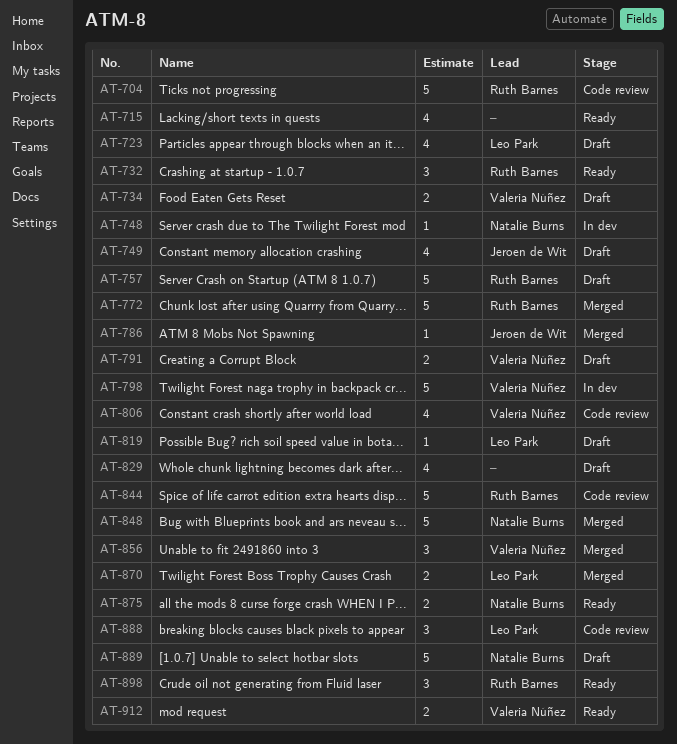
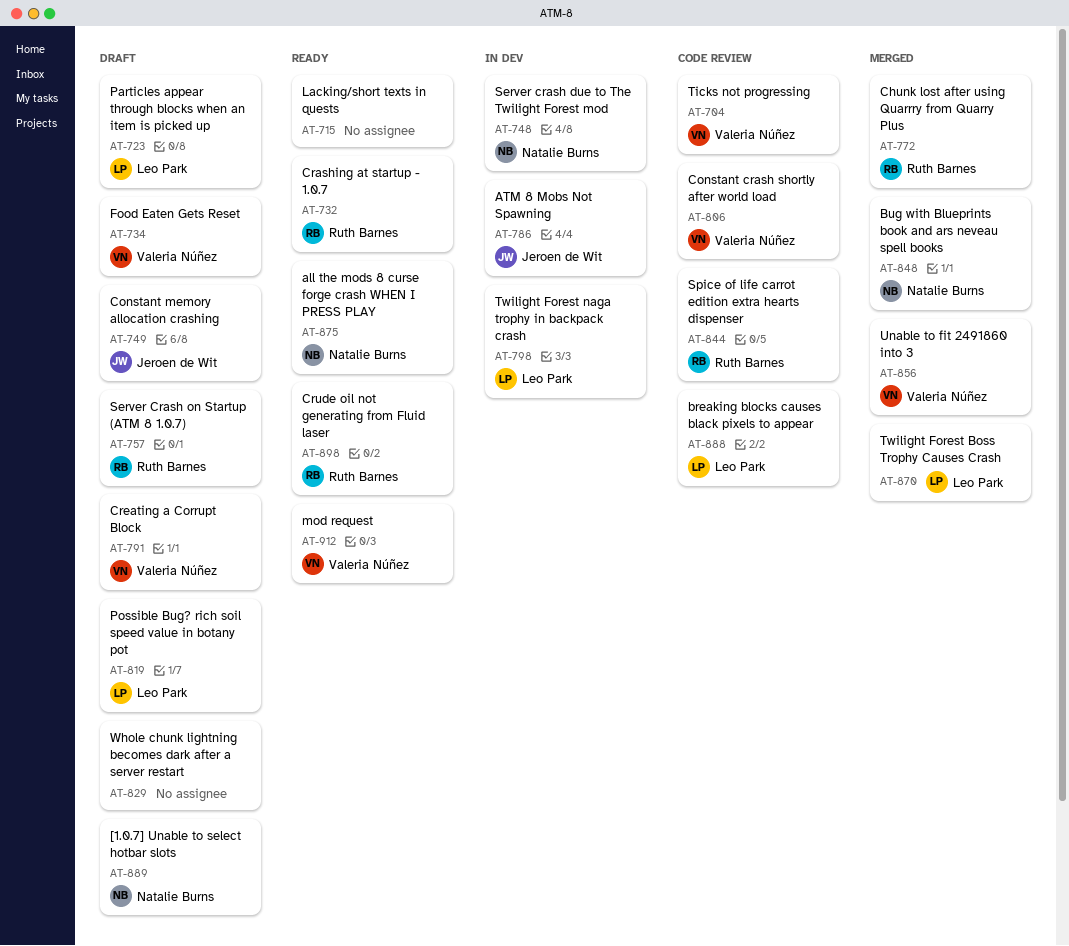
AT-704, owner: Ruth Barnes -> Valeria Núñez
AT-786, status: Merged -> In dev
AT-798, owner: Valeria Núñez -> Leo Park

